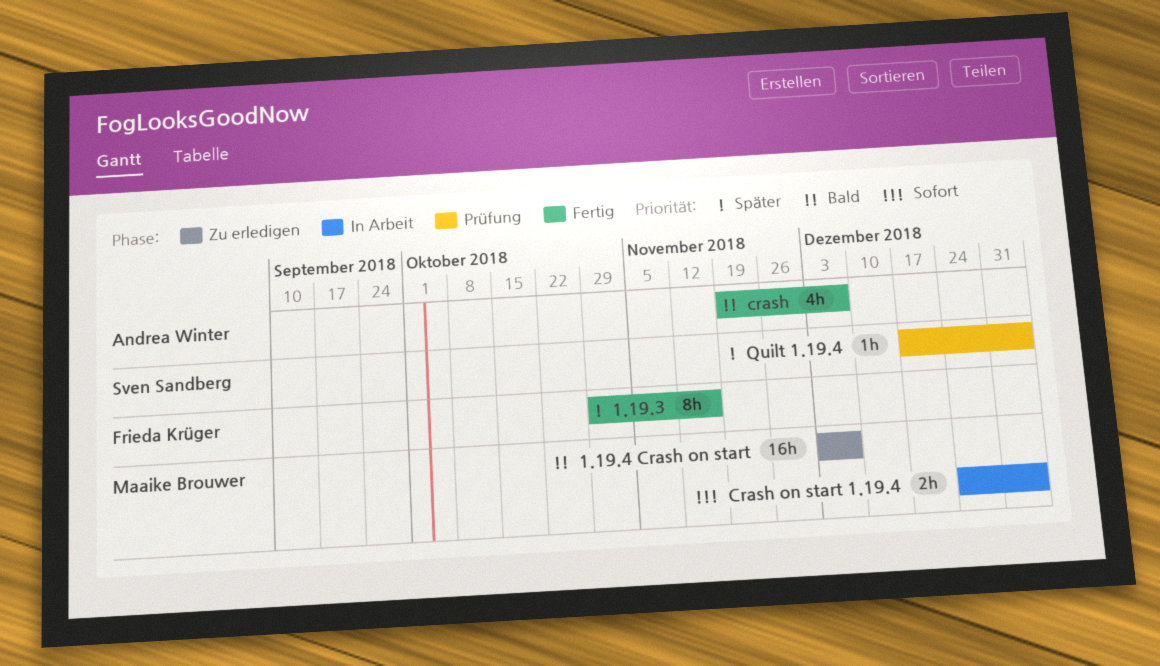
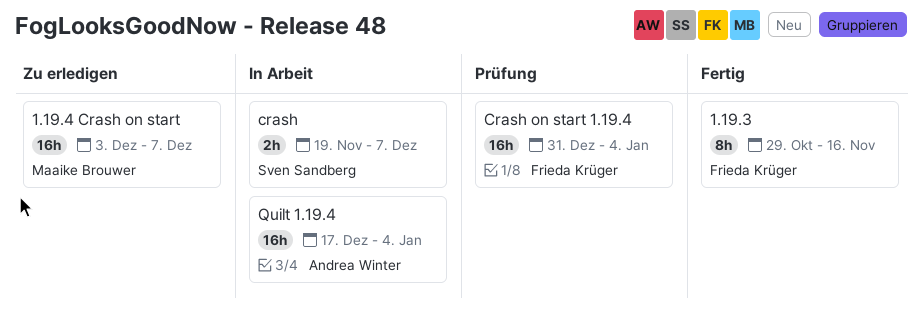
crash, status: Fertig -> In Arbeit
crash, owner: Andrea Winter -> Sven Sandberg
crash, estimate: 4h -> 2h
Crash on start 1.19.4, status: In Arbeit -> Prüfung
Crash on start 1.19.4, owner: Maaike Brouwer -> Frieda Krüger
Crash on start 1.19.4, estimate: 2h -> 16h
Crash on start 1.19.4, start: Dec 24 -> Dec 31
Quilt 1.19.4, status: Prüfung -> In Arbeit
Quilt 1.19.4, owner: Sven Sandberg -> Andrea Winter
Quilt 1.19.4, estimate: 1h -> 16h

